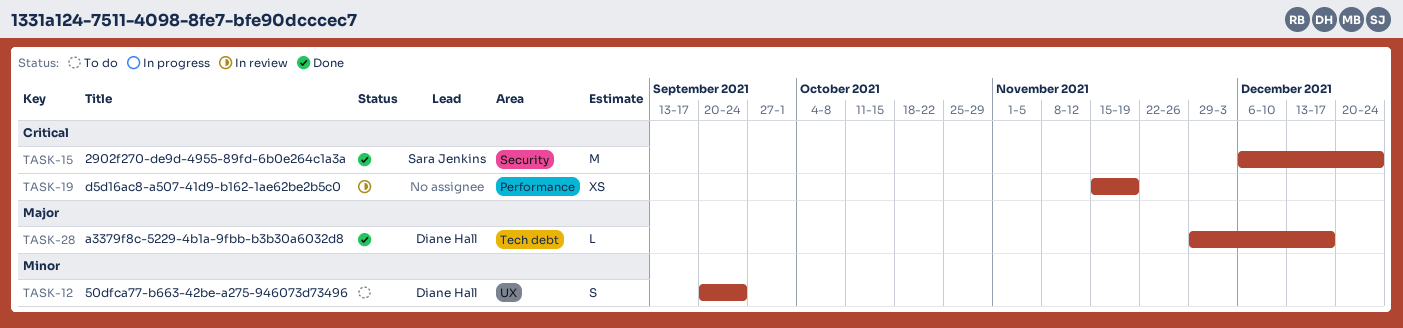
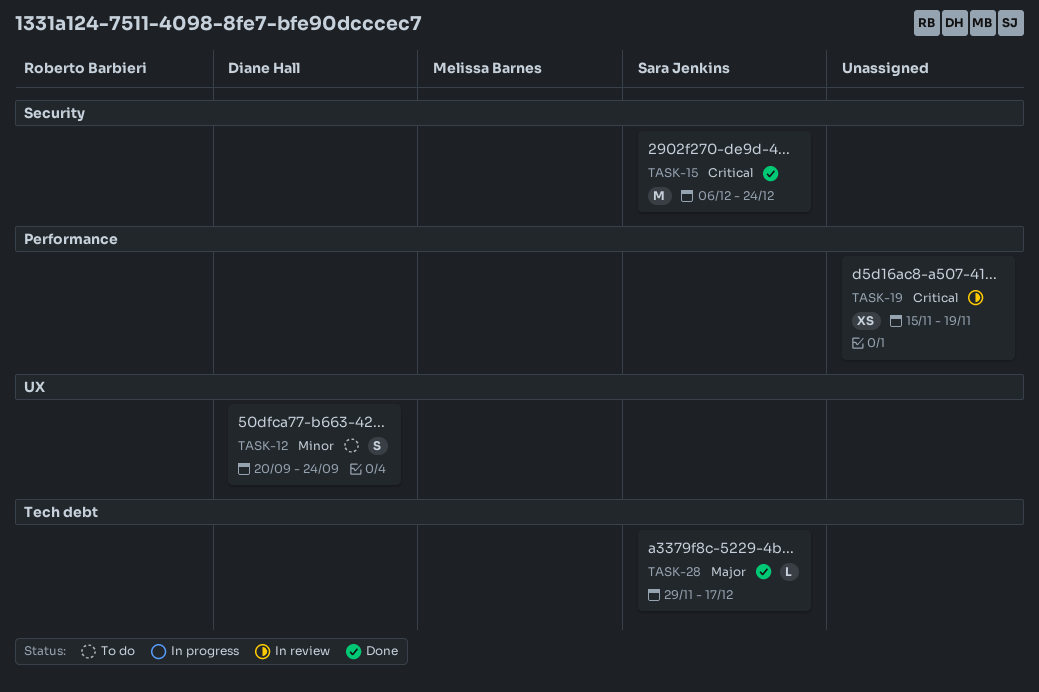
TASK-28, owner: Diane Hall -> Sara Jenkins

